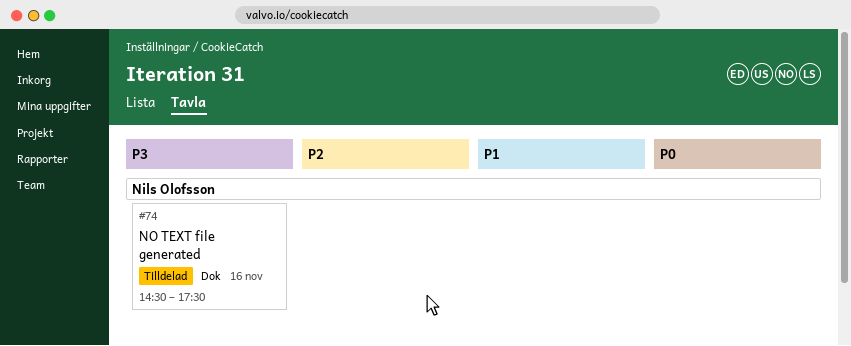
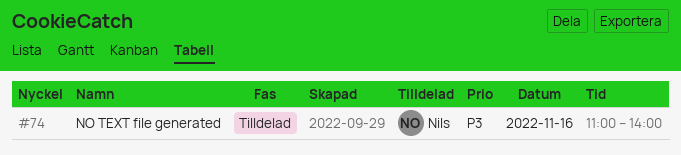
#74, begins: 14:30 -> 11:00
#74, ends: 17:30 -> 14:00

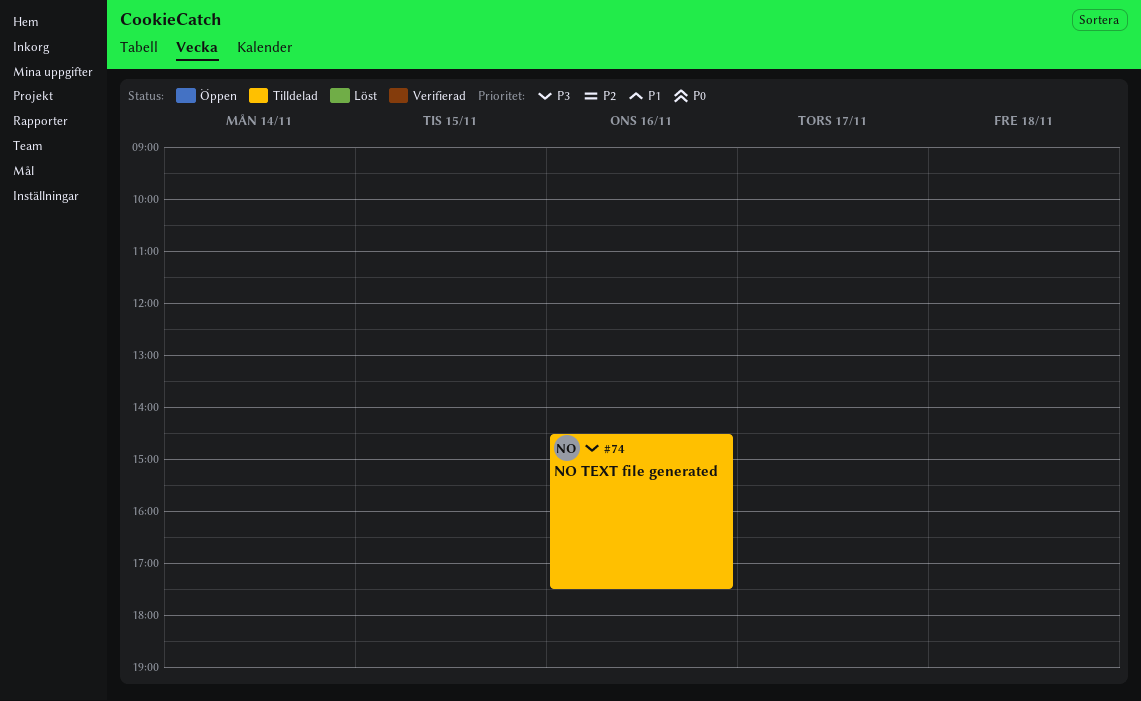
#74, begins: 11:00 -> 14:30
#74, ends: 14:00 -> 17:30

